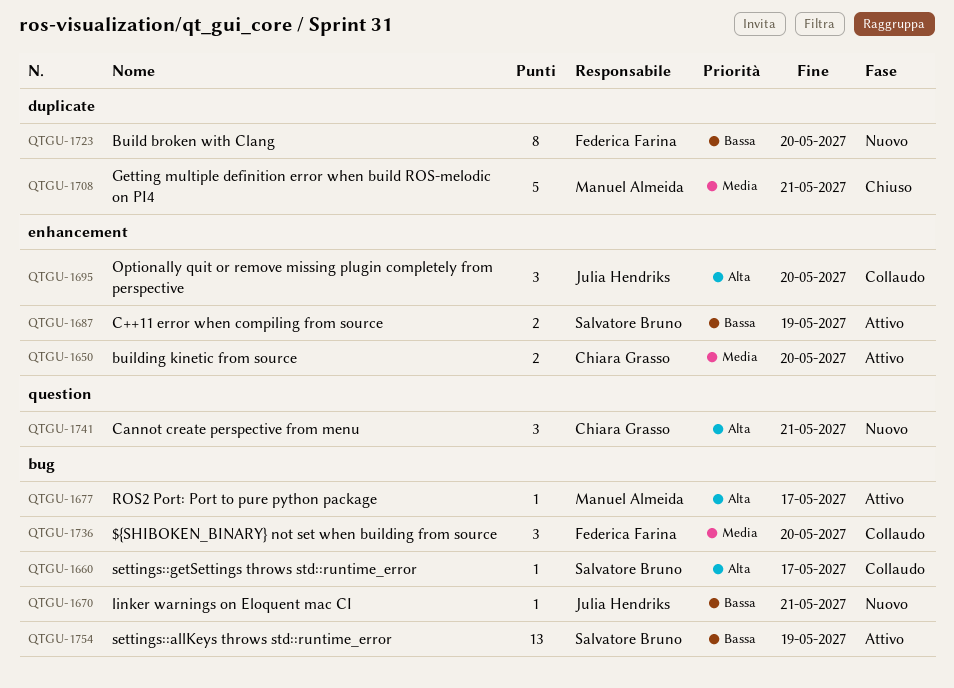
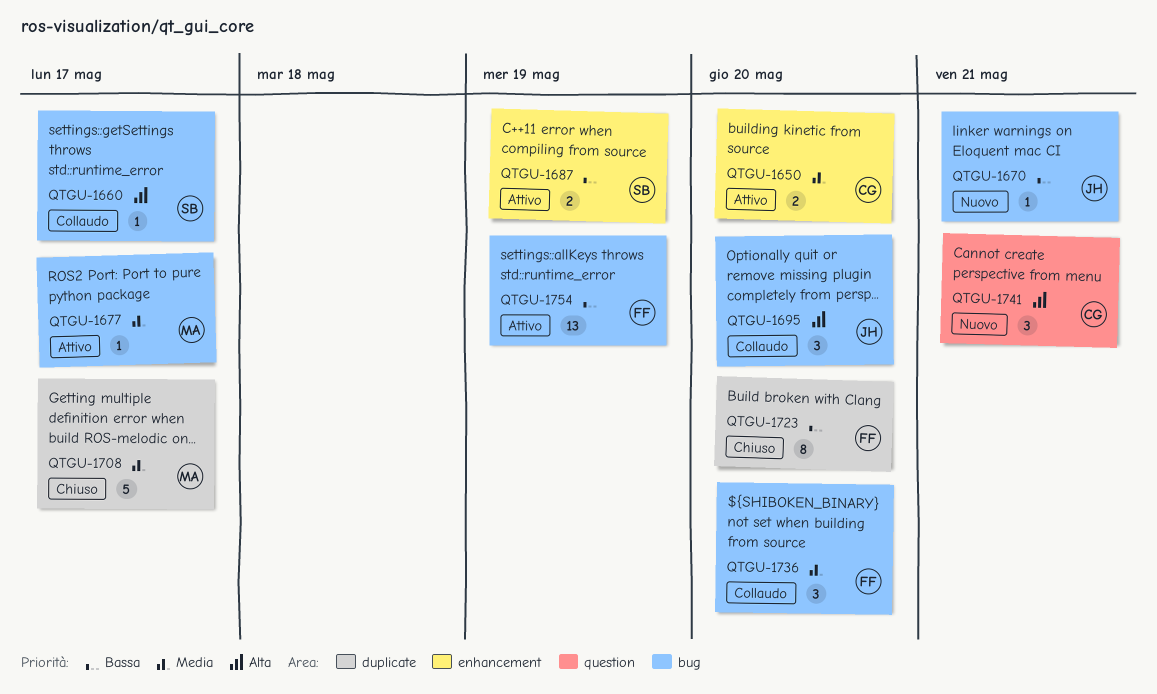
QTGU-1677, priority: Alta -> Media
QTGU-1695, label: enhancement -> bug
QTGU-1708, due: May 21 -> May 17
QTGU-1723, status: Nuovo -> Chiuso
QTGU-1754, owner: Salvatore Bruno -> Federica Farina

